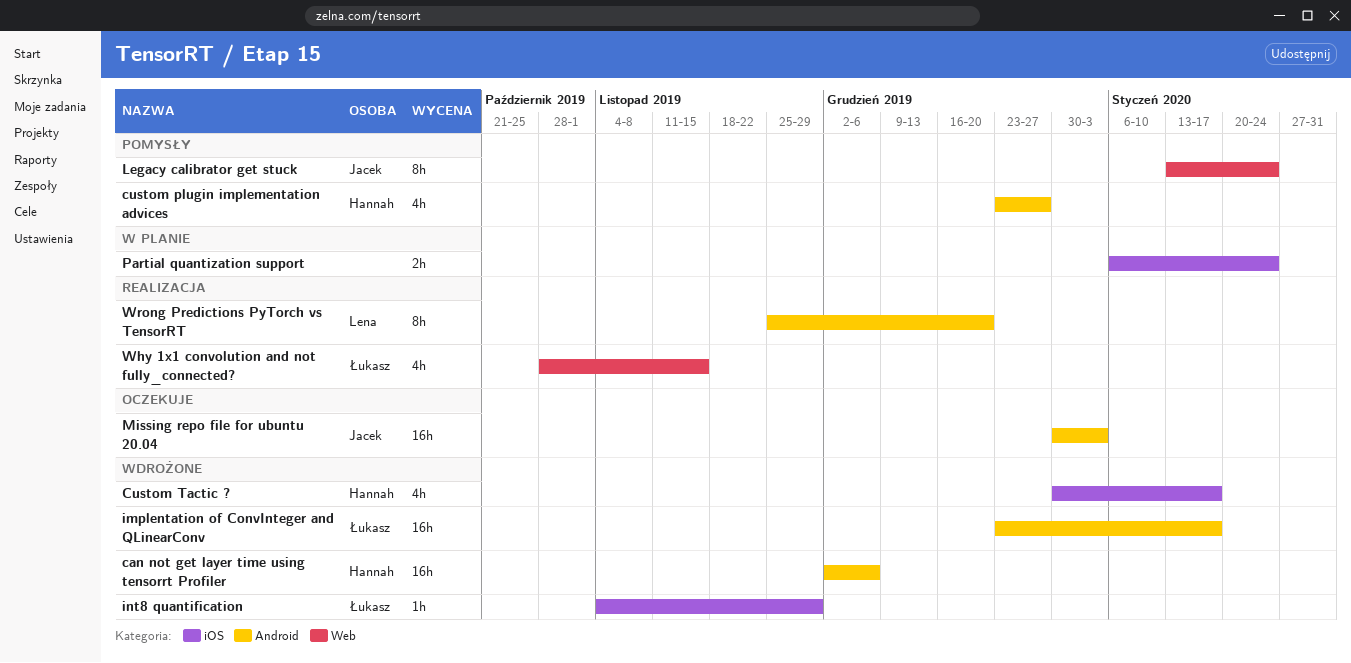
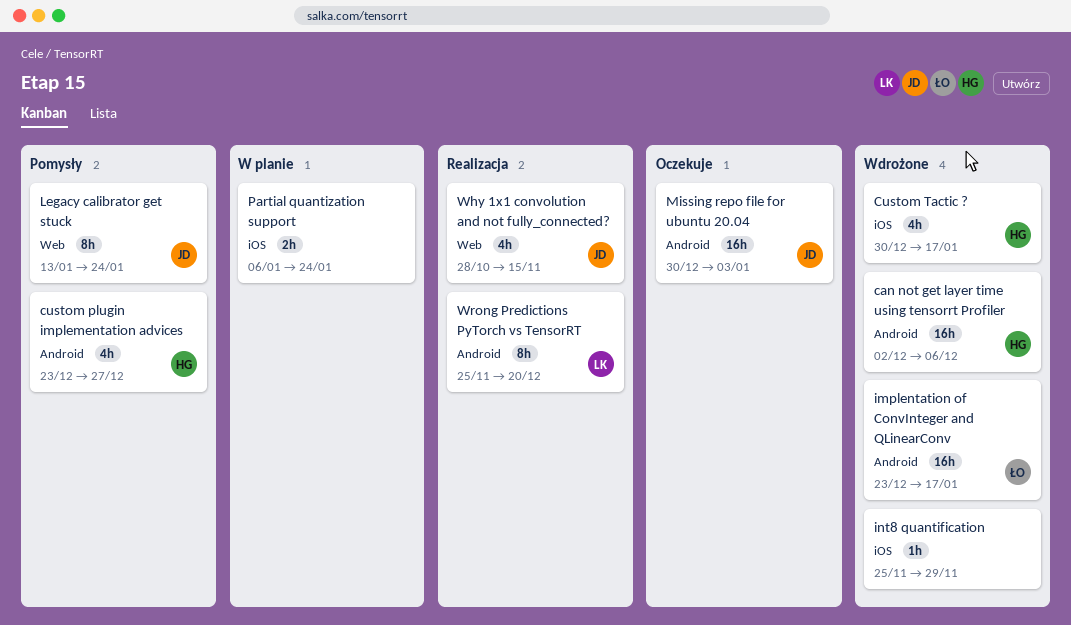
int8 quantification, owner: Łukasz -> none
int8 quantification, start: Nov 4 -> Nov 25
Why 1x1 convolution and not fully_connected?, owner: Łukasz -> Jacek

